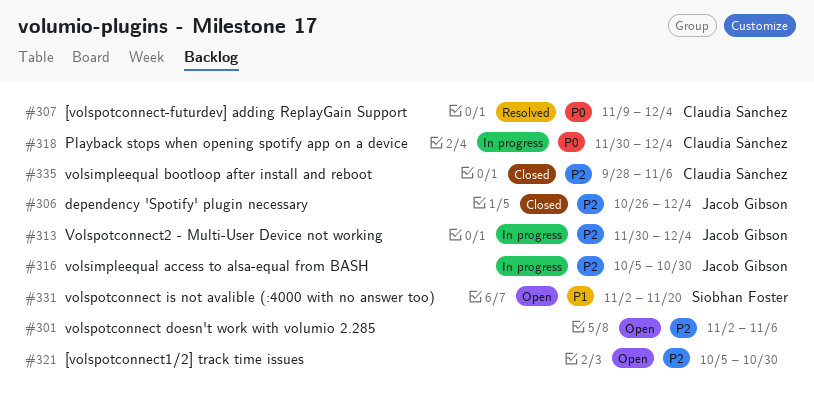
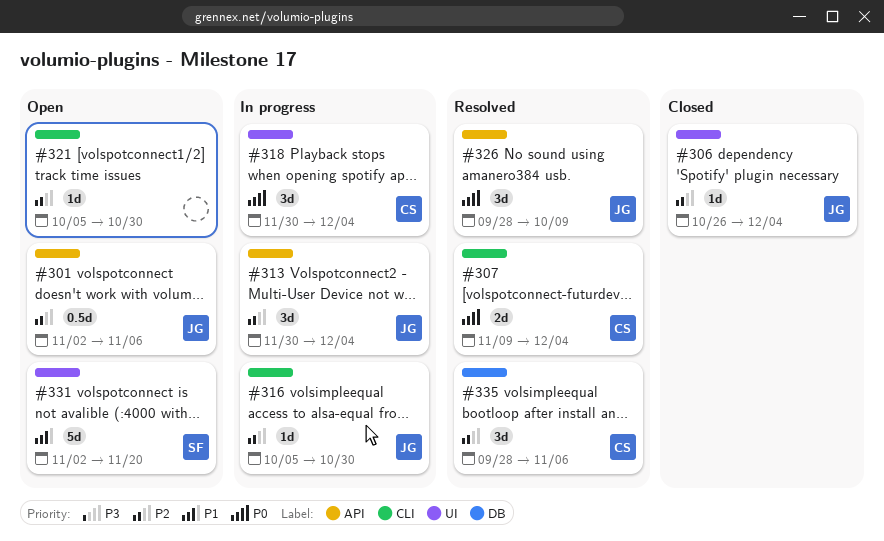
#301, owner: none -> Jacob Gibson
#326: none -> present
#335, status: Closed -> Resolved

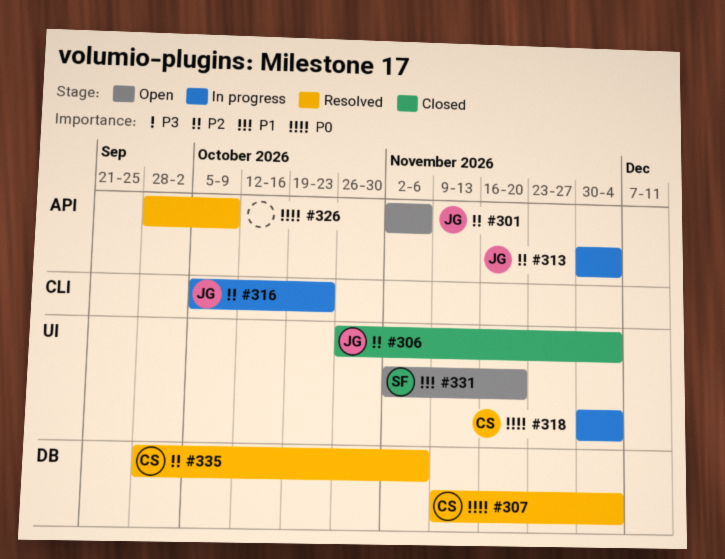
#307, label: CLI -> DB
#316, due: Oct 30 -> Oct 23
#321: present -> none
#326, owner: JG -> none

